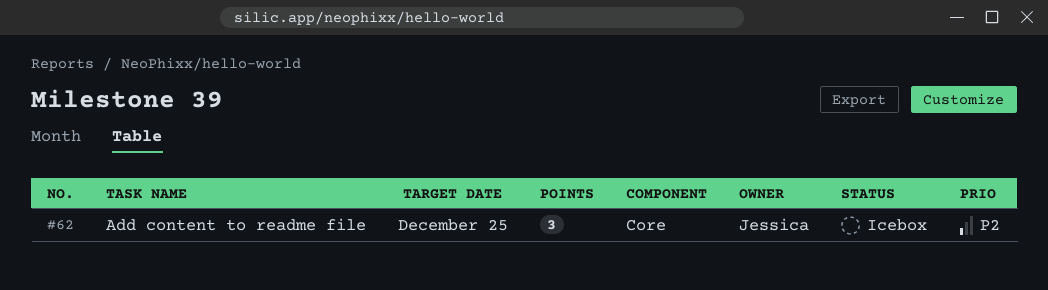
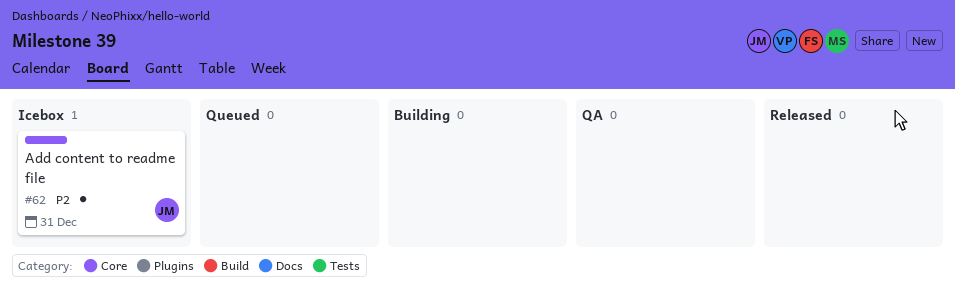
#62, estimate: 3 -> 1
#62, due: Dec 25 -> Dec 31

